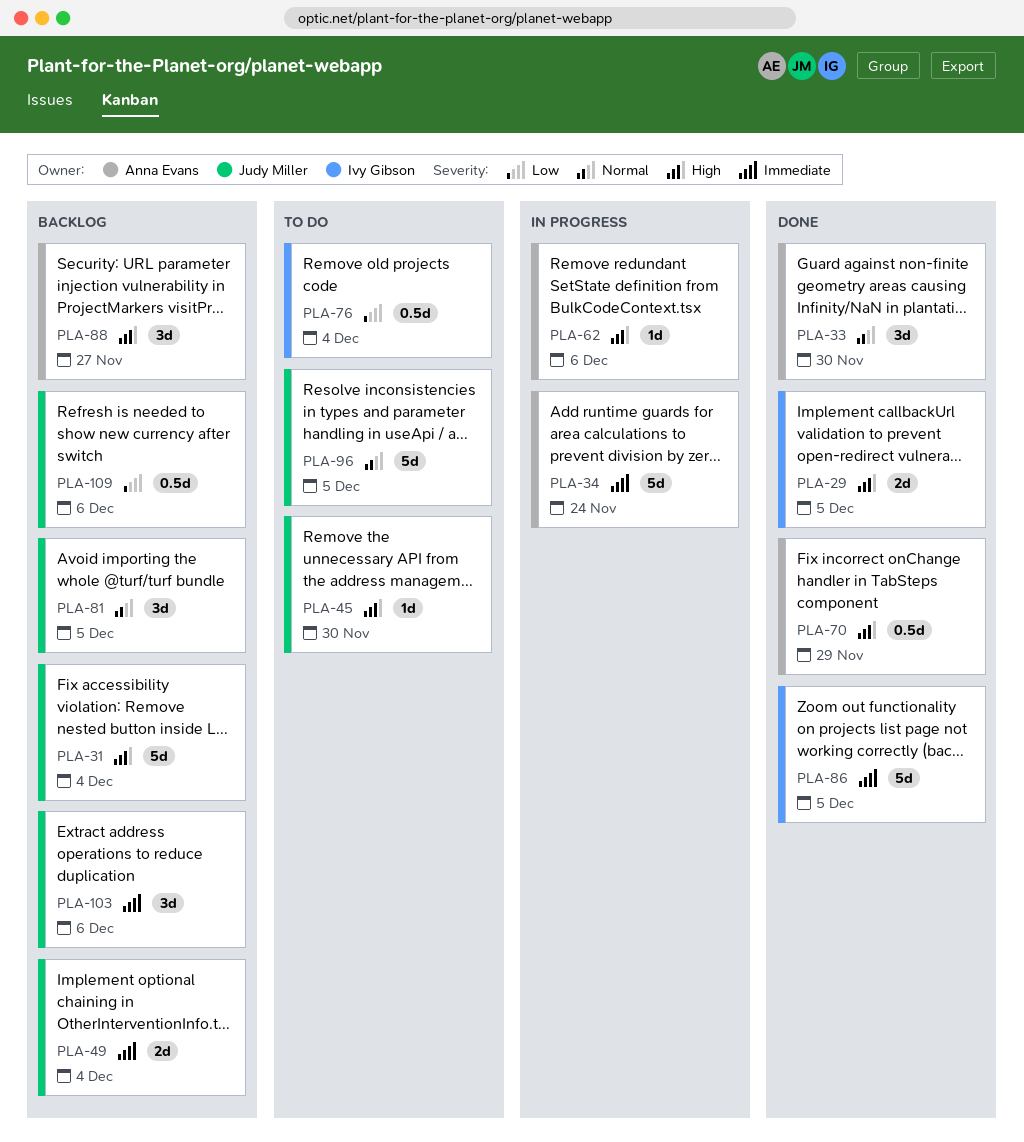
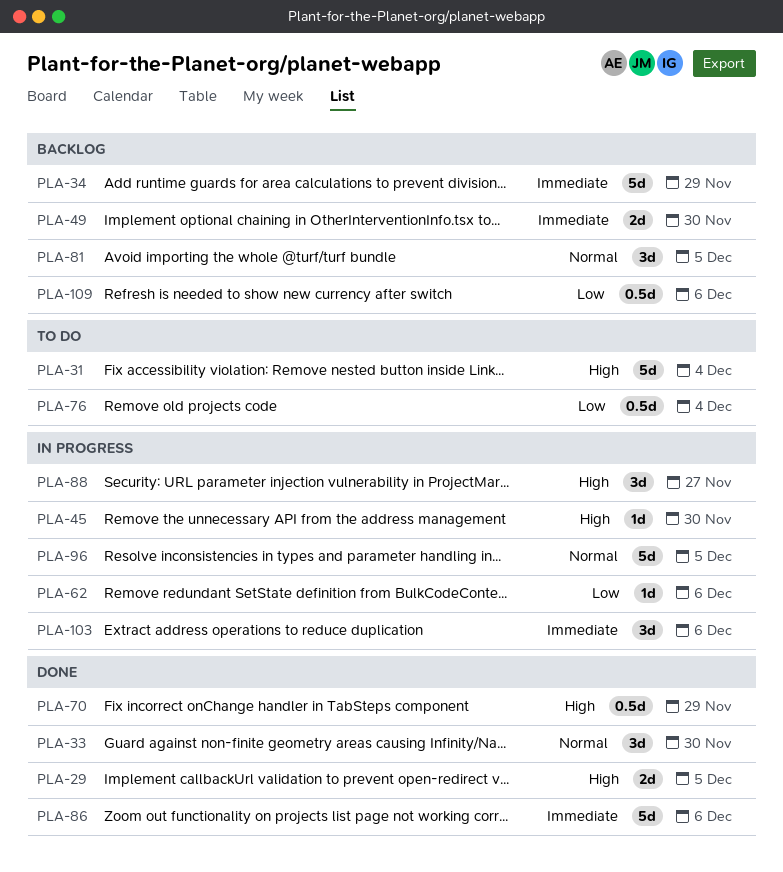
PLA-31, status: Backlog -> To do
PLA-34, status: In progress -> Backlog
PLA-34, due: Nov 24 -> Nov 29
PLA-45, status: To do -> In progress
PLA-49, due: Dec 4 -> Nov 30
PLA-62, priority: High -> Low
PLA-86, due: Dec 5 -> Dec 6
PLA-88, status: Backlog -> In progress
PLA-96, status: To do -> In progress
PLA-103, status: Backlog -> In progress

